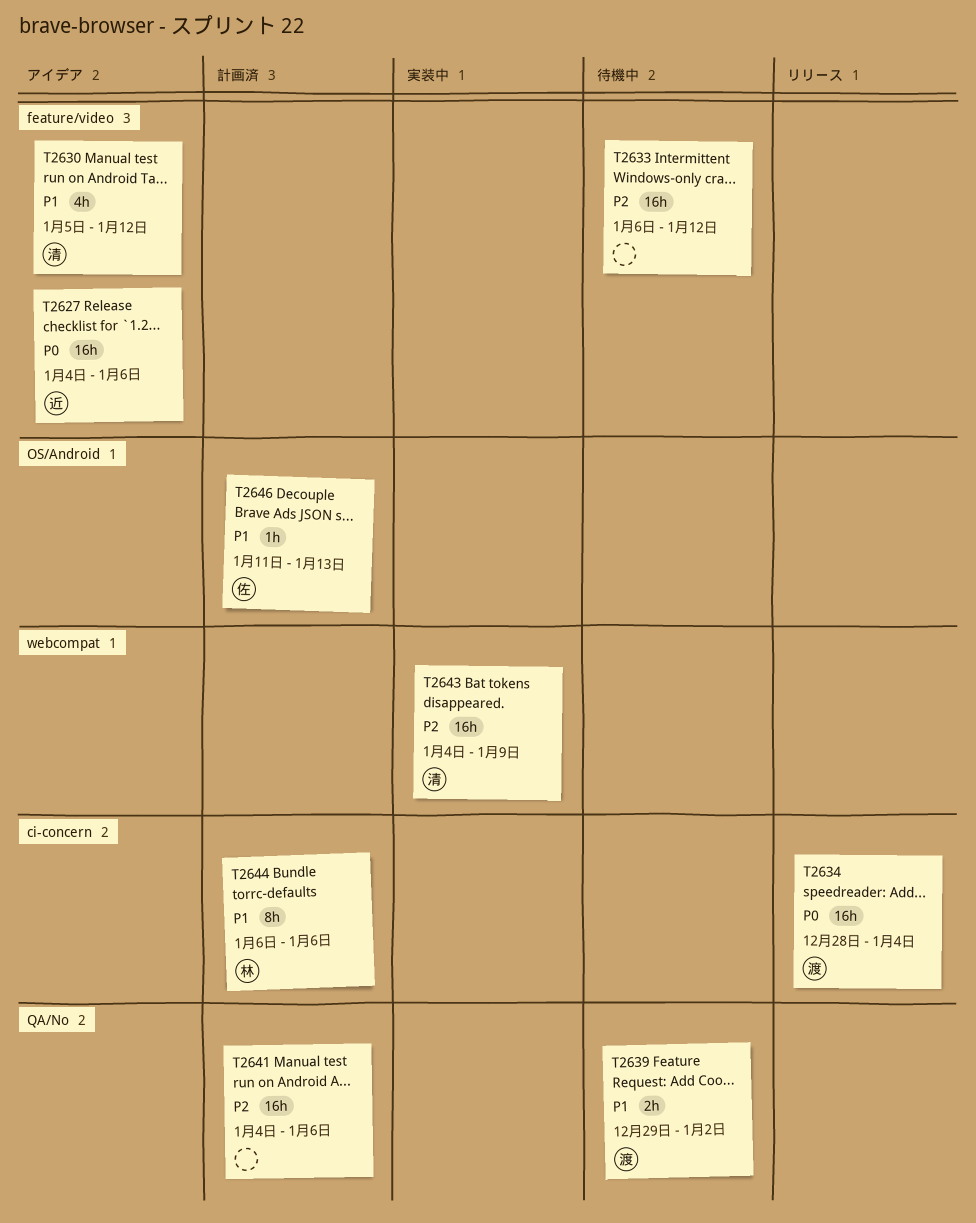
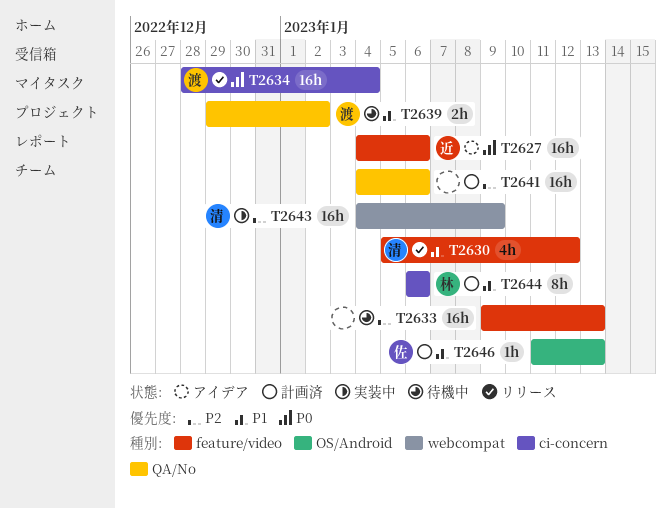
T2630, status: アイデア -> リリース
T2633, start: Jan 6 -> Jan 9
T2633, due: Jan 12 -> Jan 13

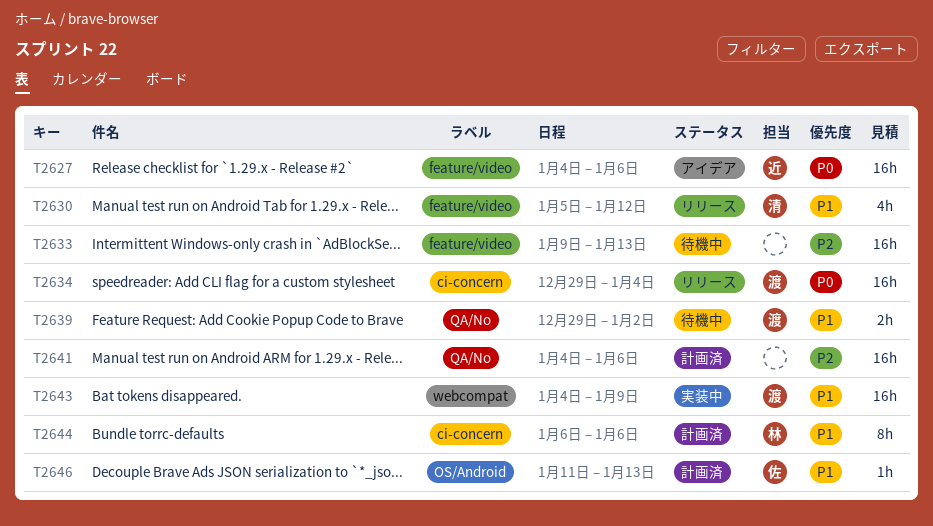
T2634, start: Dec 28 -> Dec 29
T2643, owner: 清 -> 渡
T2643, priority: P2 -> P1

